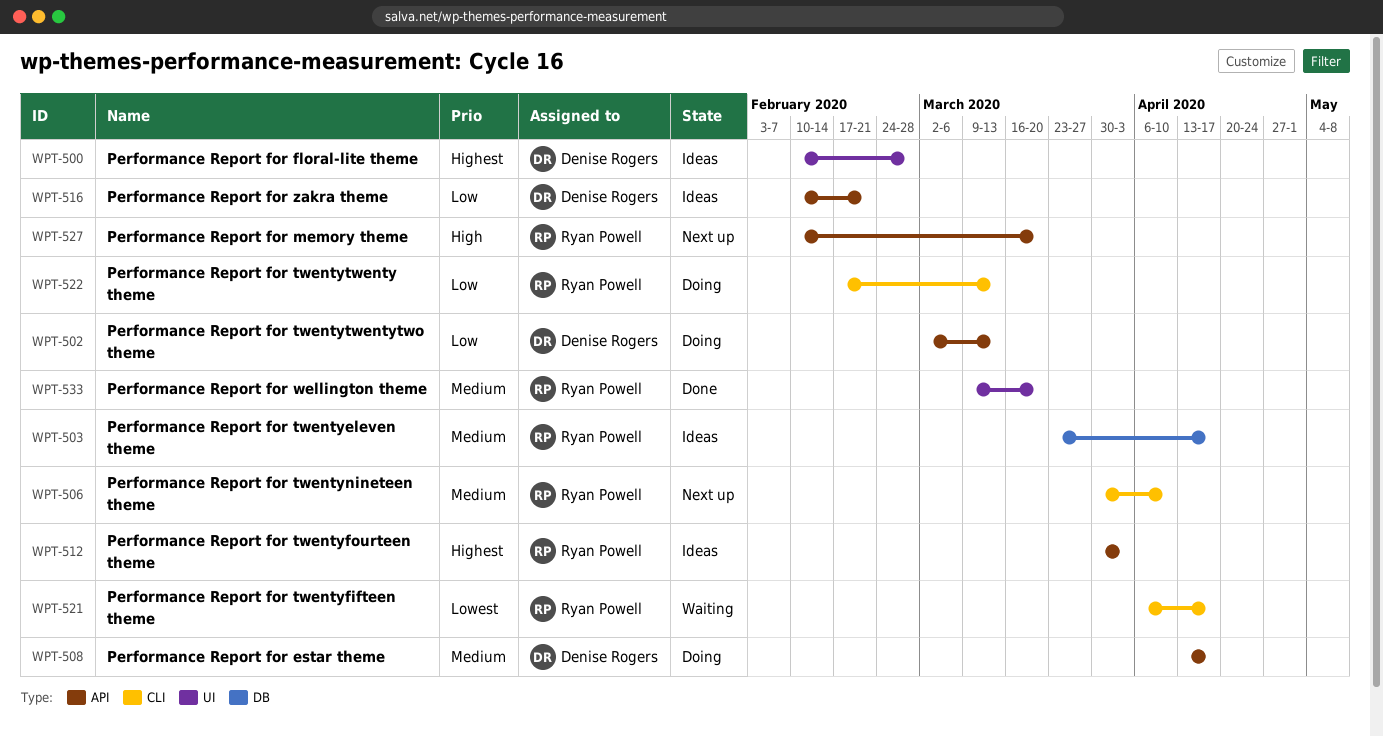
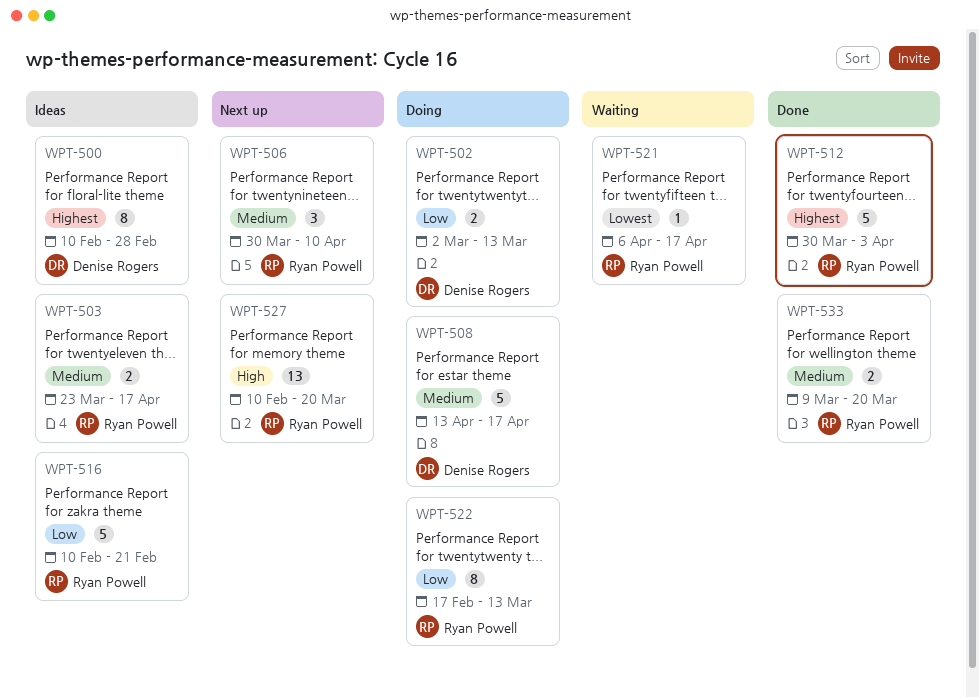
WPT-512, status: Ideas -> Done
WPT-516, owner: Denise Rogers -> Ryan Powell

